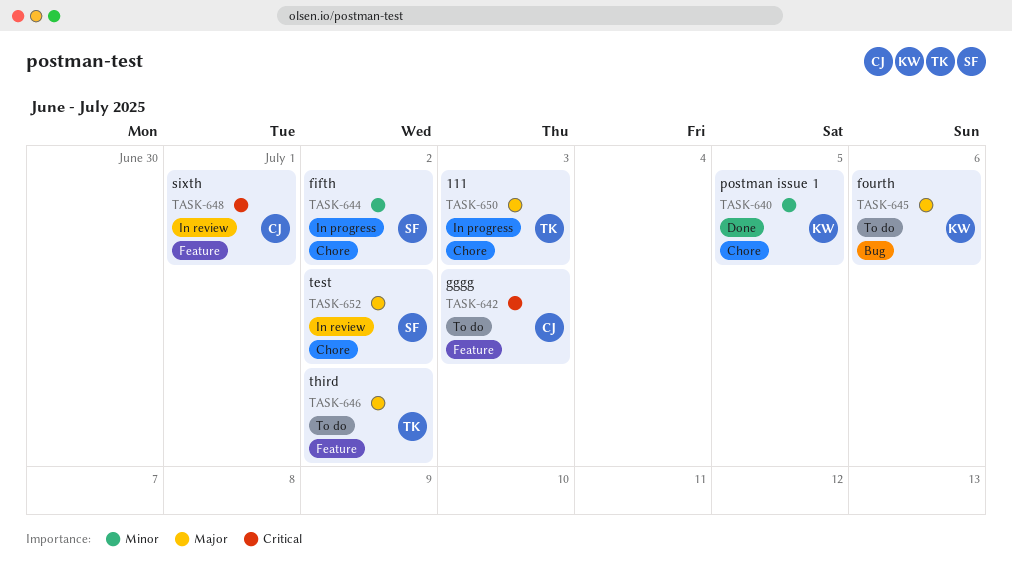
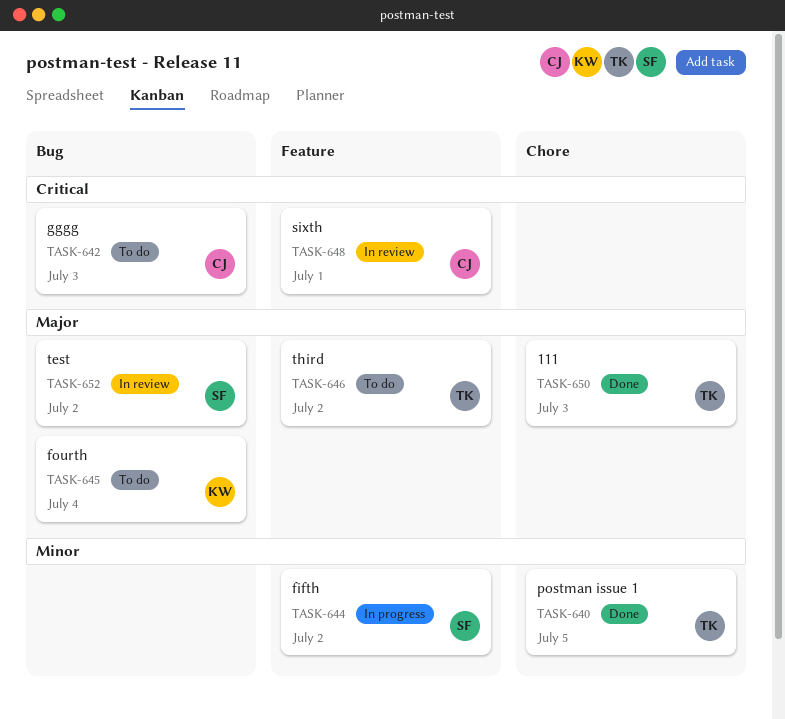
TASK-640, owner: KW -> TK
TASK-642, label: Feature -> Bug
TASK-644, label: Chore -> Feature
TASK-645, due: Jul 6 -> Jul 4
TASK-650, status: In progress -> Done
TASK-652, label: Chore -> Bug

